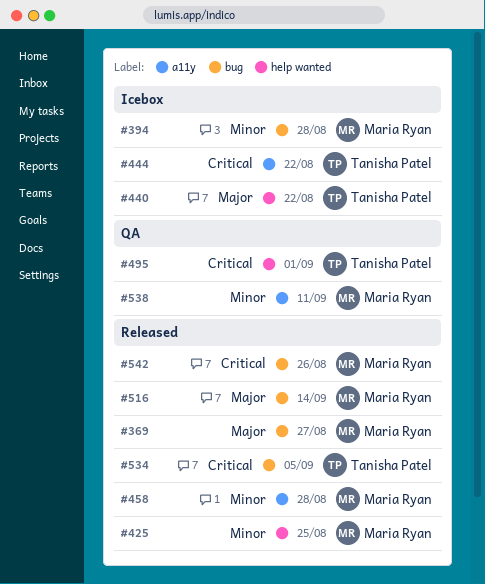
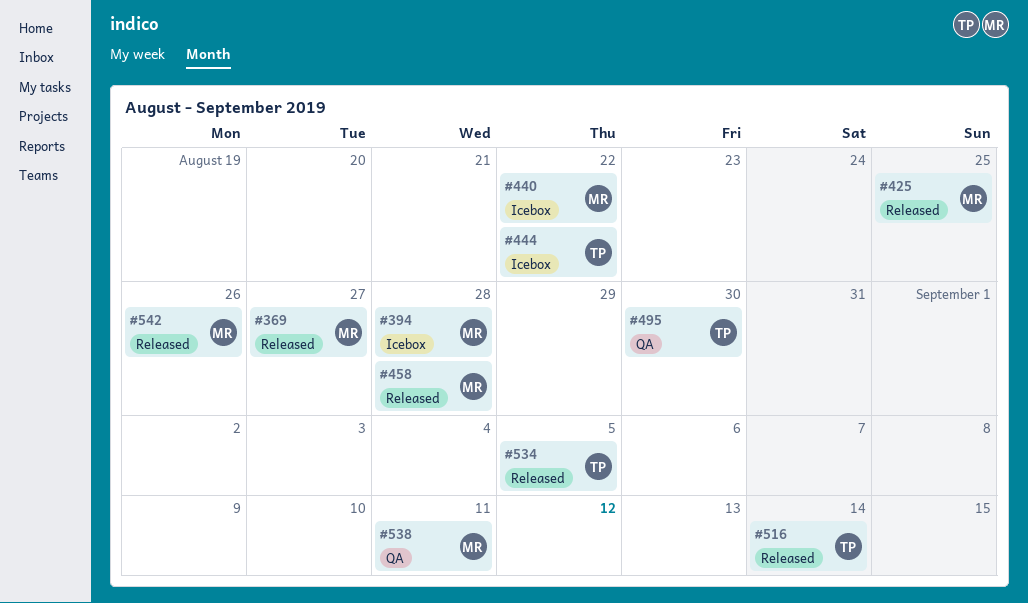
#440, owner: Tanisha Patel -> Maria Ryan
#495, due: Sep 1 -> Aug 30
#516, owner: Maria Ryan -> Tanisha Patel

